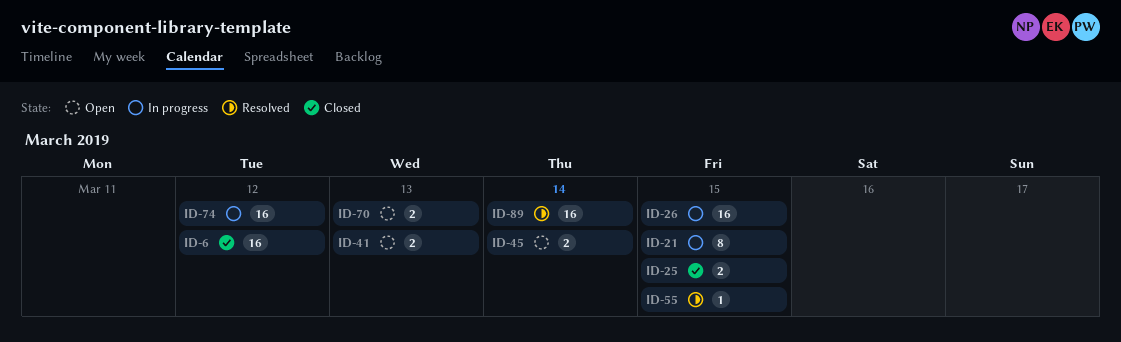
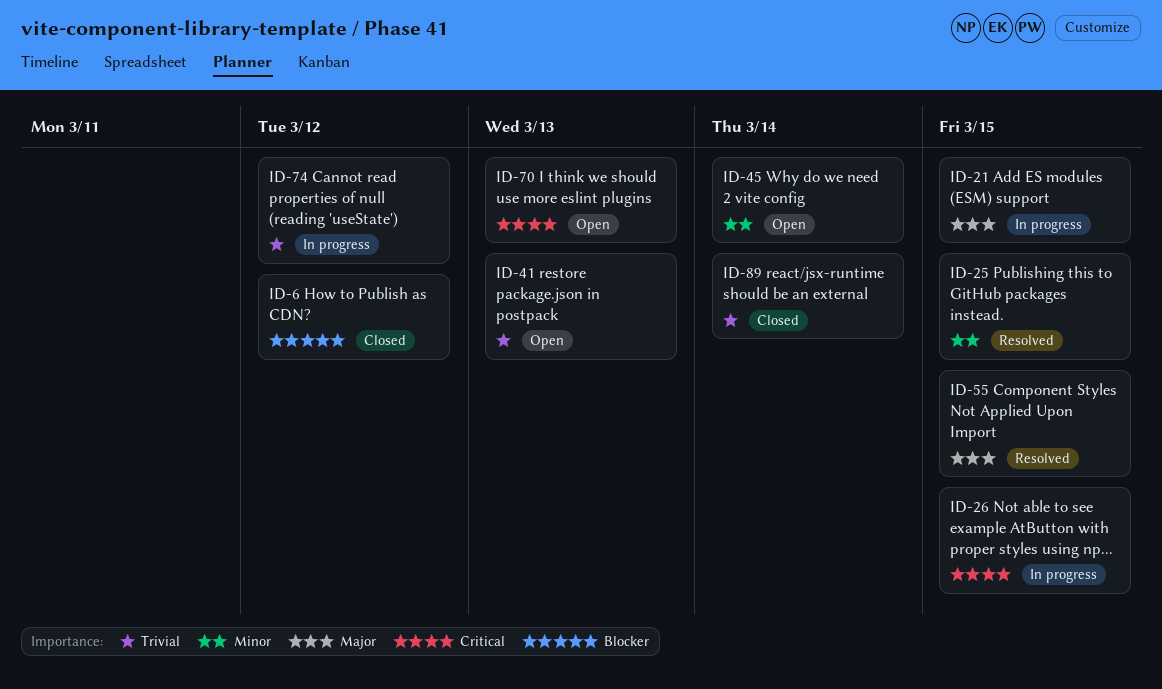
ID-25, status: Closed -> Resolved
ID-89, status: Resolved -> Closed

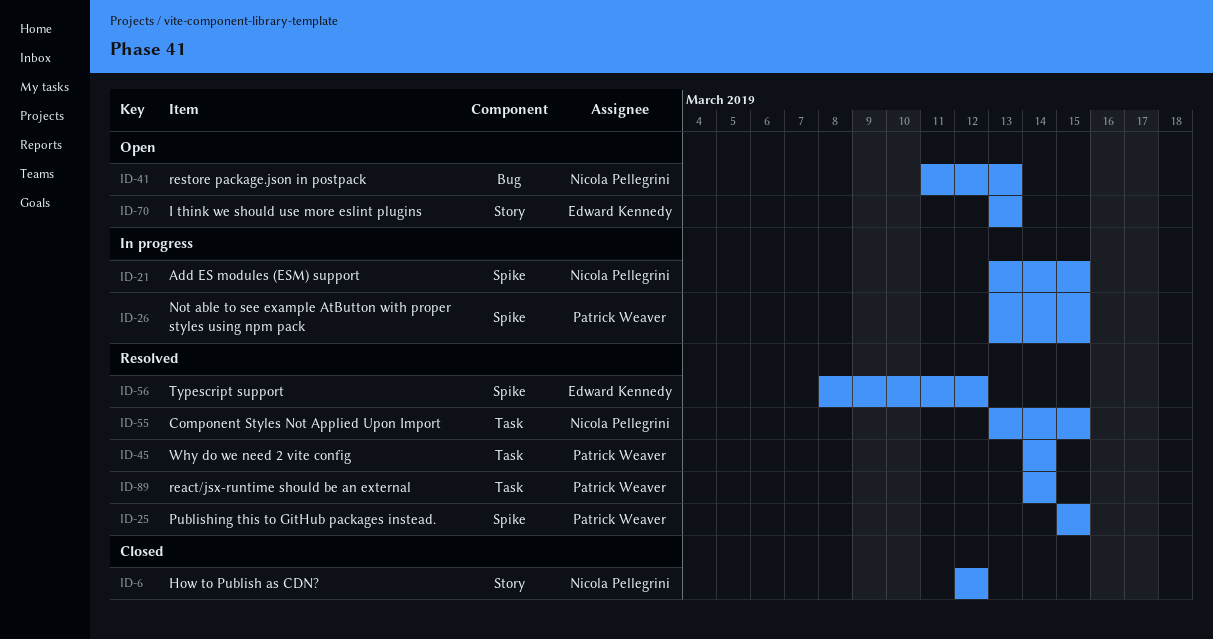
ID-45, status: Open -> Resolved
ID-56: none -> present
ID-74: present -> none
ID-89, status: Closed -> Resolved

